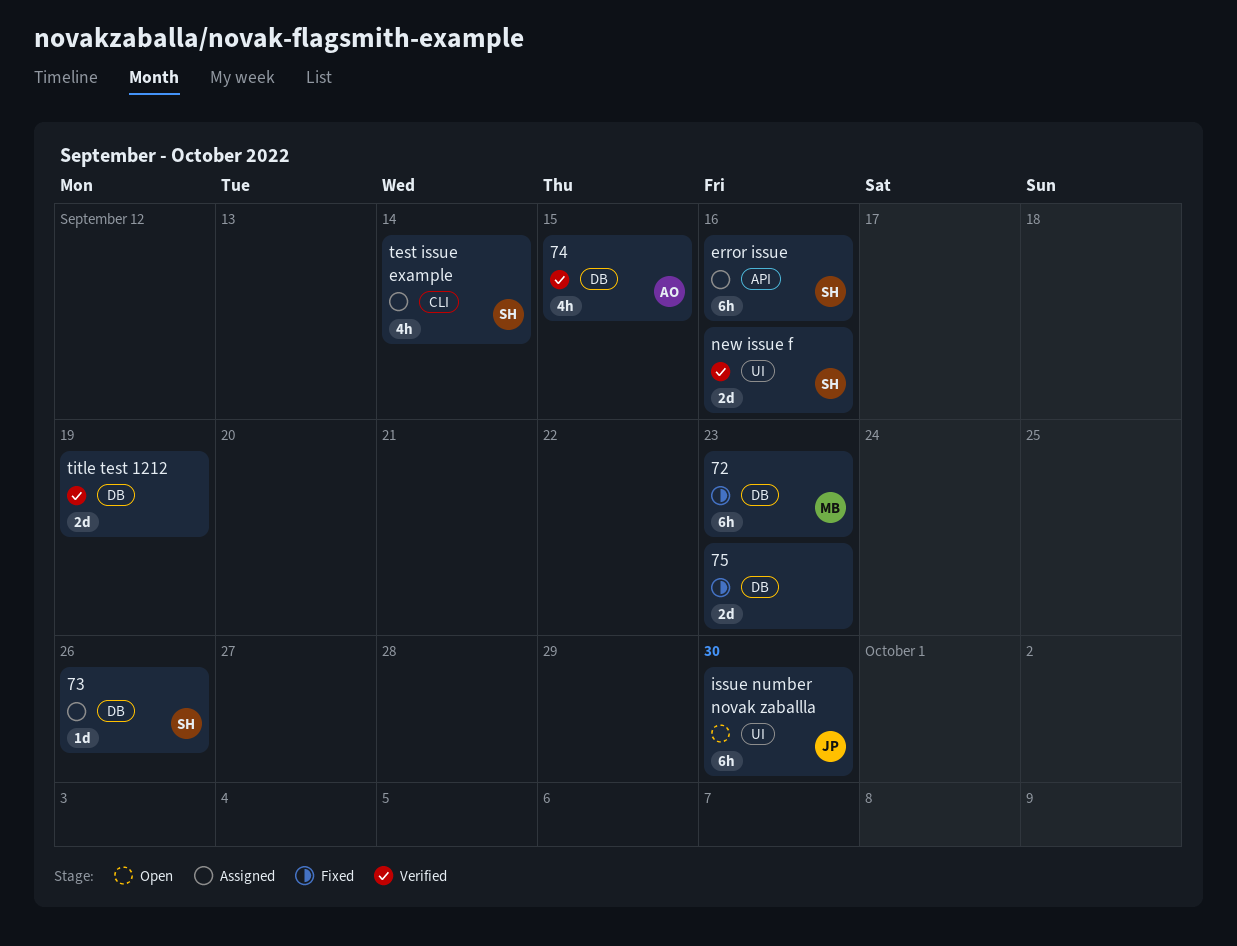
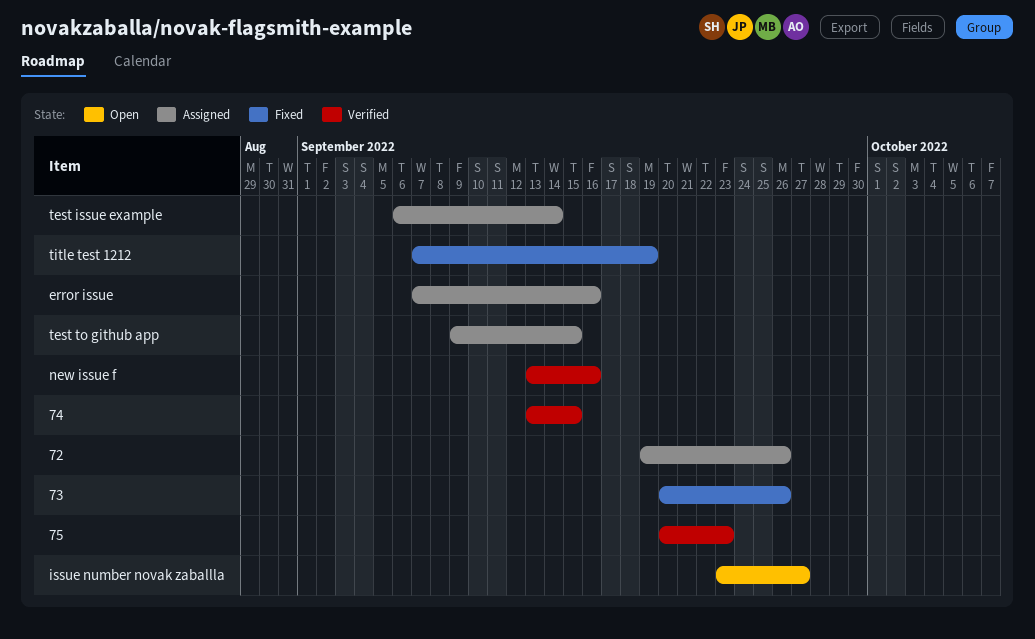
72, status: Fixed -> Assigned
72, due: Sep 23 -> Sep 26
73, status: Assigned -> Fixed
75, status: Fixed -> Verified
issue number novak zaballla, due: Sep 30 -> Sep 27
test to github app: none -> present
title test 1212, status: Verified -> Fixed

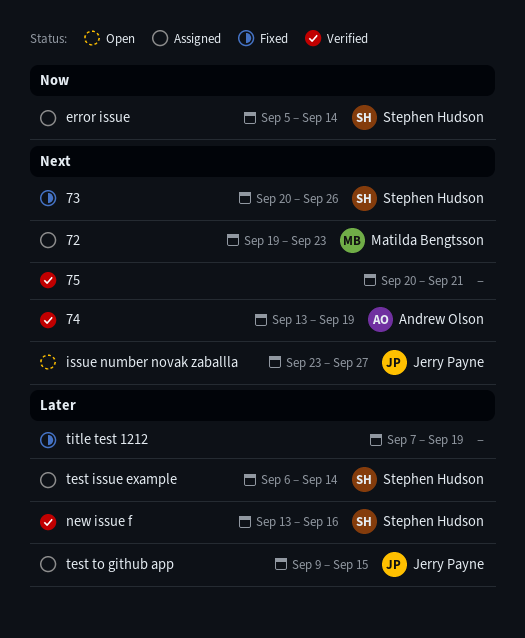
72, due: Sep 26 -> Sep 23
74, due: Sep 15 -> Sep 19
75, due: Sep 23 -> Sep 21
error issue, start: Sep 7 -> Sep 5
error issue, due: Sep 16 -> Sep 14

